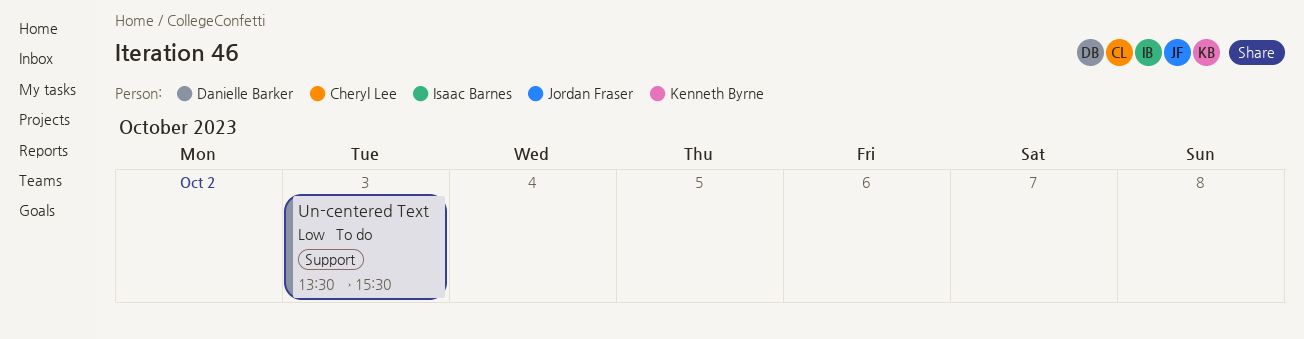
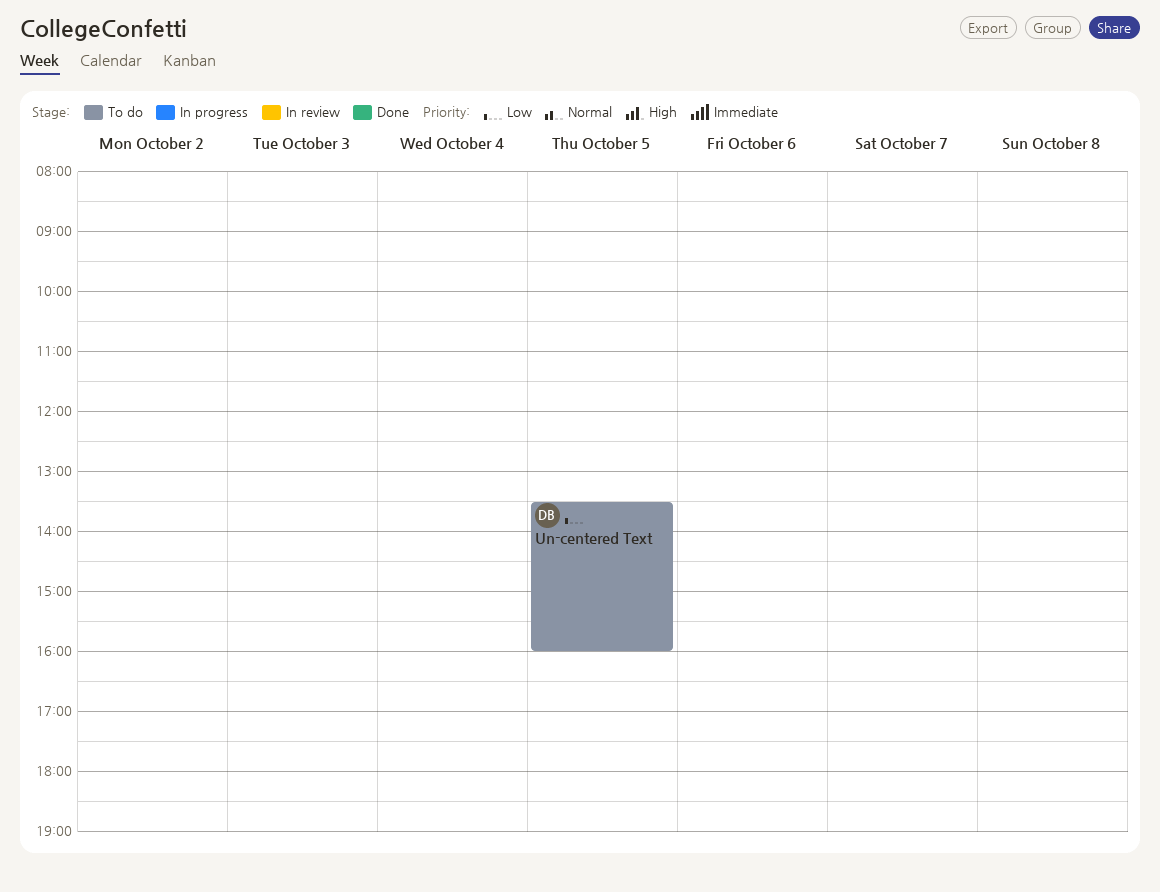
Un-centered Text, day: Oct 3 -> Oct 5
Un-centered Text, ends: 15:30 -> 16:00

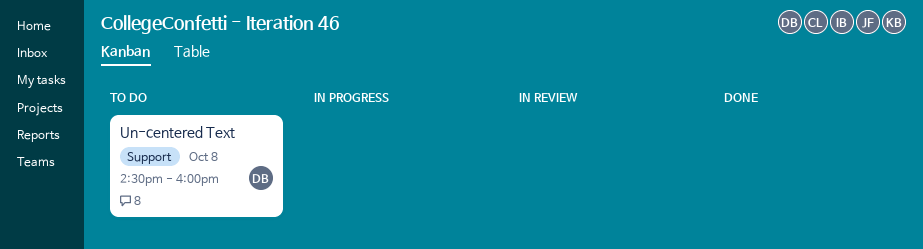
Un-centered Text, day: Oct 5 -> Oct 8
Un-centered Text, begins: 13:30 -> 14:30

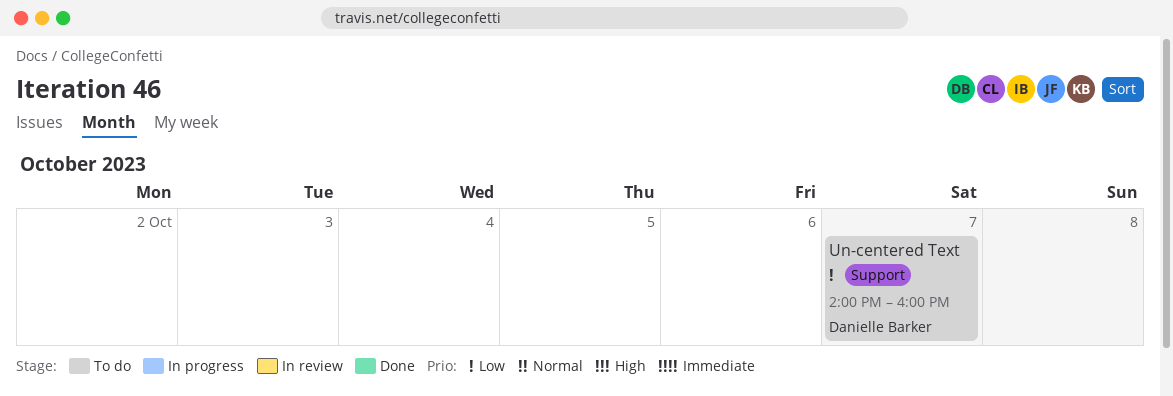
Un-centered Text, day: Oct 8 -> Oct 7
Un-centered Text, begins: 14:30 -> 14:00

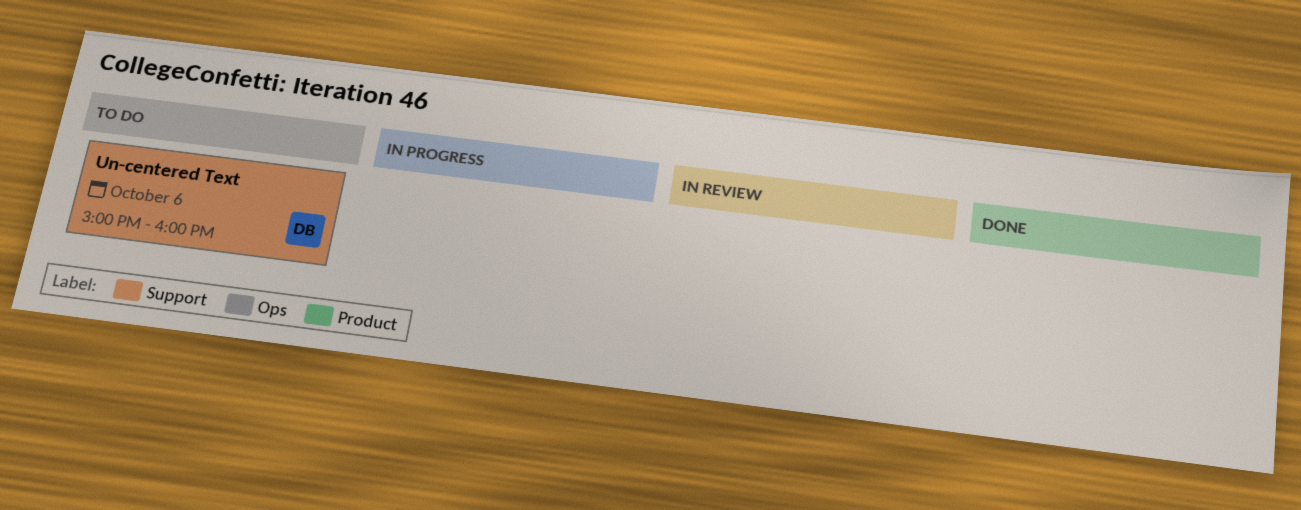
Un-centered Text, day: Oct 7 -> Oct 6
Un-centered Text, begins: 14:00 -> 15:00

